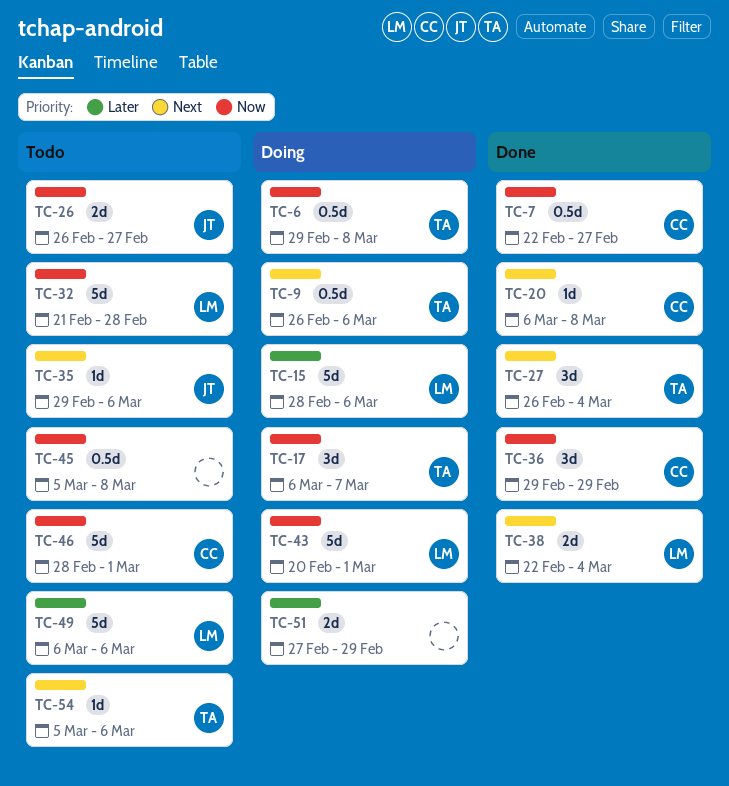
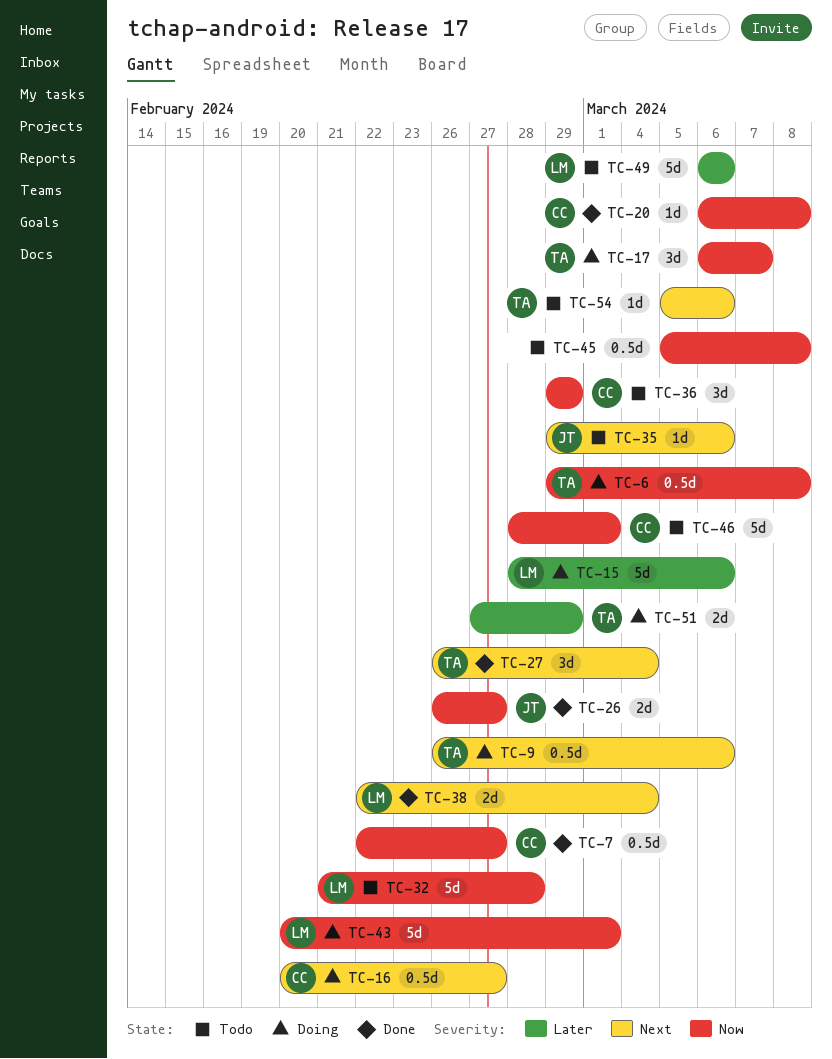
TC-16: none -> present
TC-20, priority: Next -> Now
TC-26, status: Todo -> Done
TC-36, status: Done -> Todo
TC-51, owner: none -> TA

